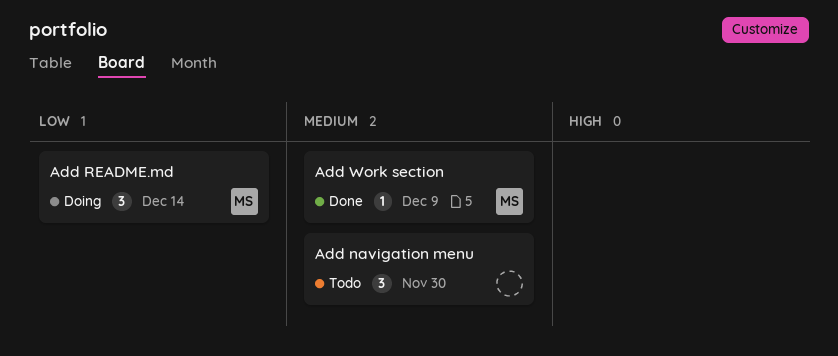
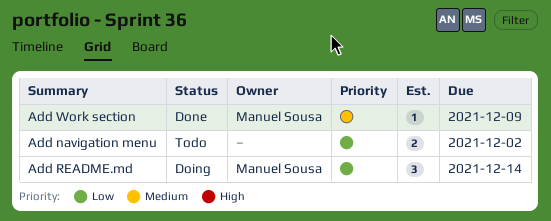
Add navigation menu, priority: Medium -> Low
Add navigation menu, estimate: 3 -> 2
Add navigation menu, due: Nov 30 -> Dec 2

